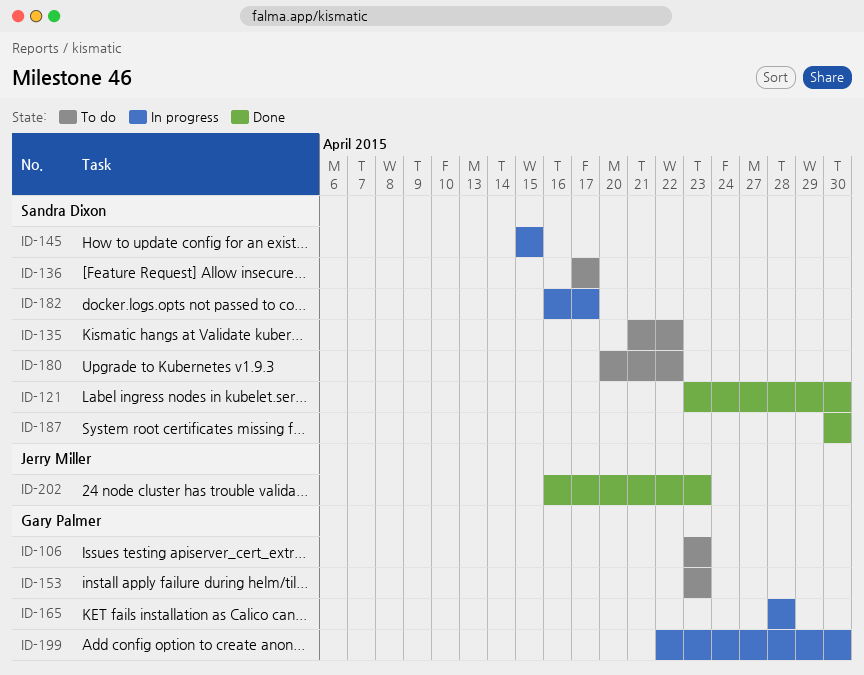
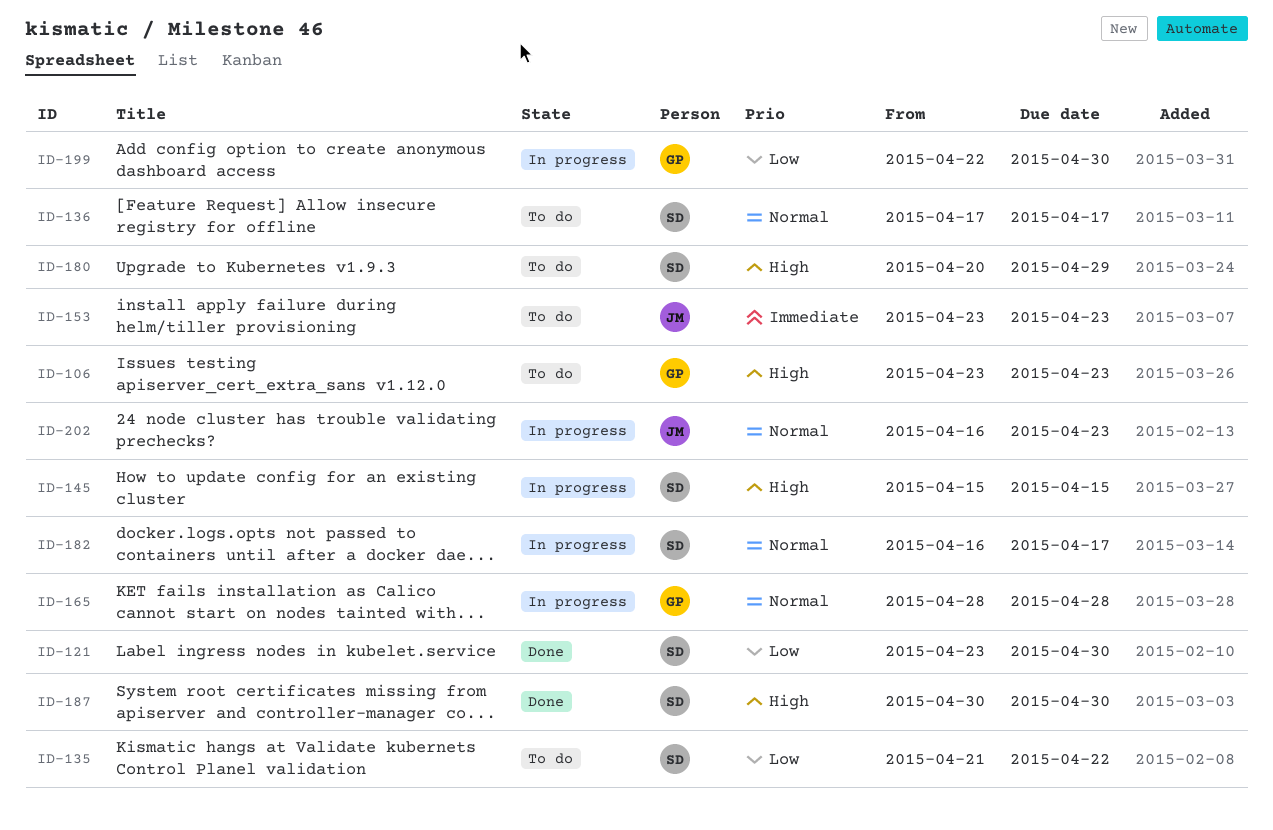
ID-153, owner: Gary Palmer -> Jerry Miller
ID-180, due: Apr 22 -> Apr 29
ID-202, status: Done -> In progress

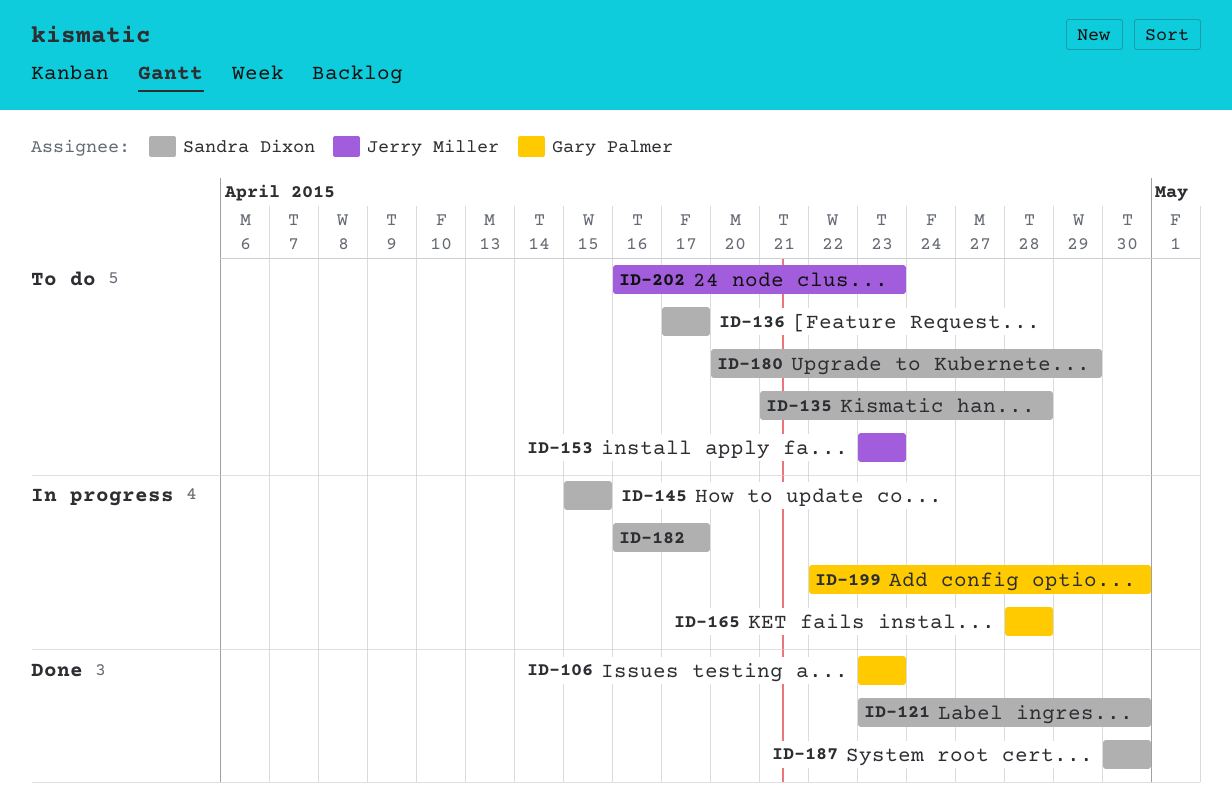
ID-106, status: To do -> Done
ID-135, due: Apr 22 -> Apr 28
ID-202, status: In progress -> To do

